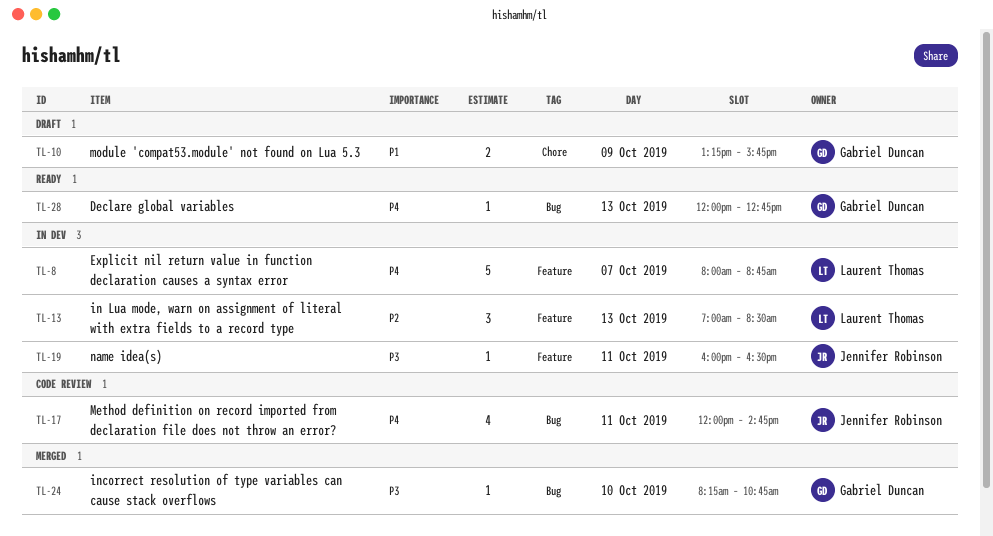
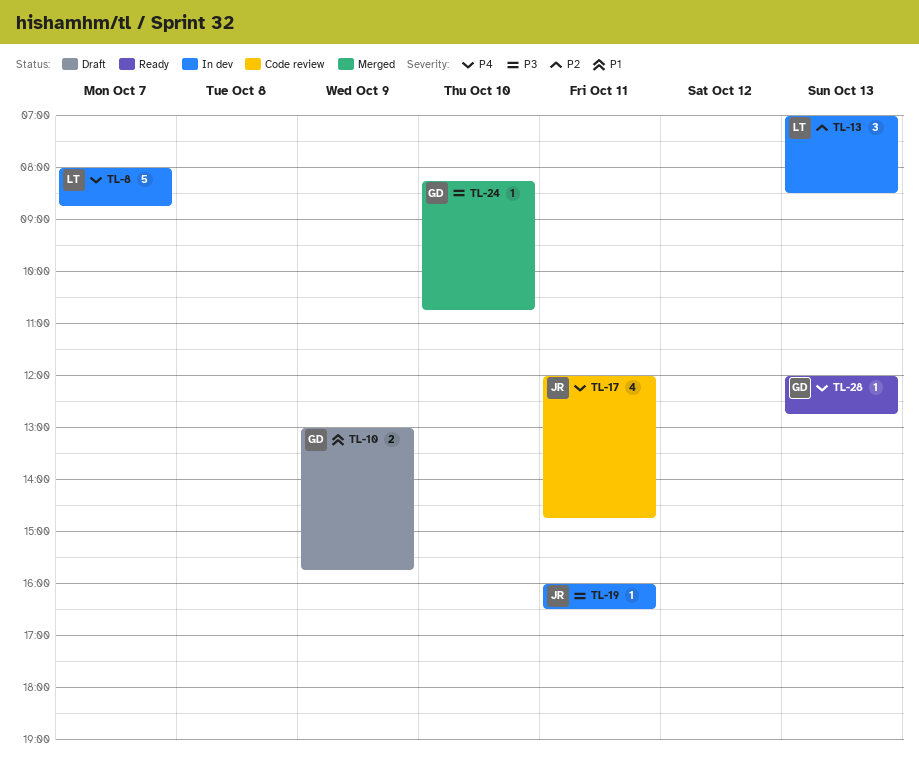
TL-10, begins: 13:15 -> 13:00

